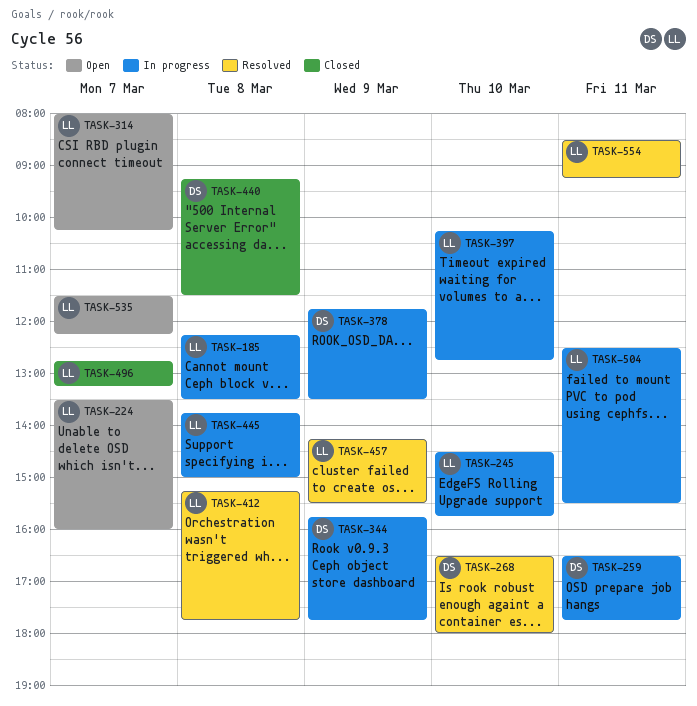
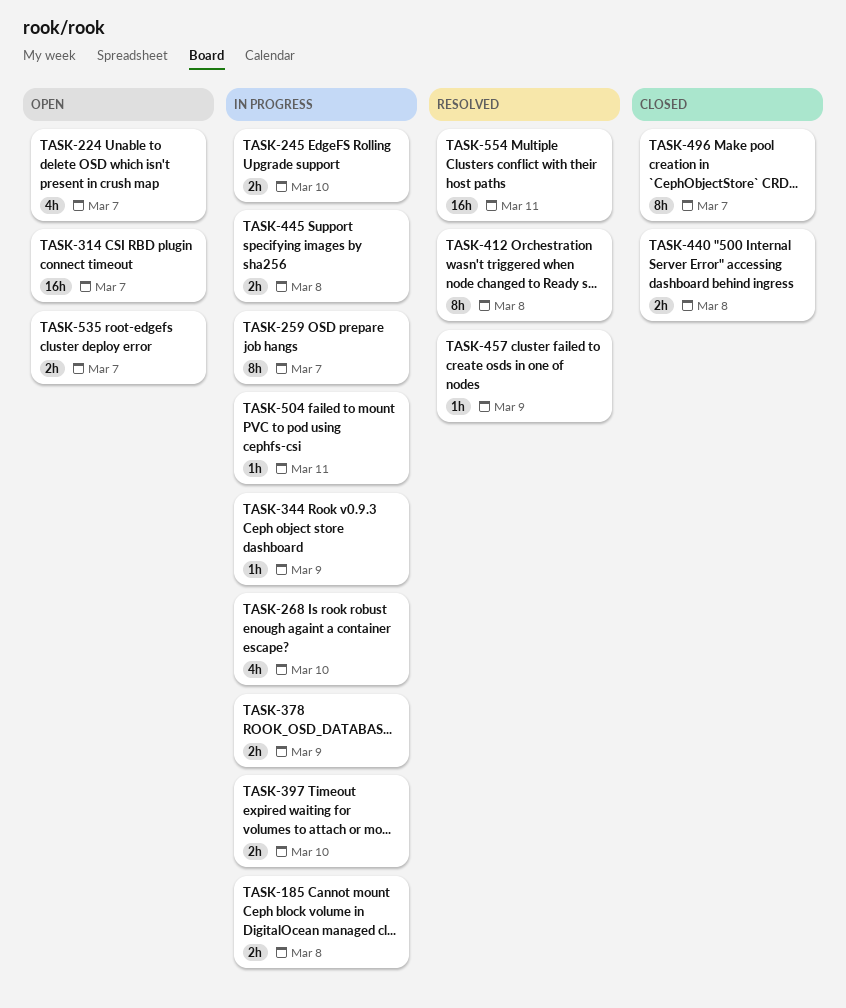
TASK-259, day: Mar 11 -> Mar 7
TASK-268, status: Resolved -> In progress

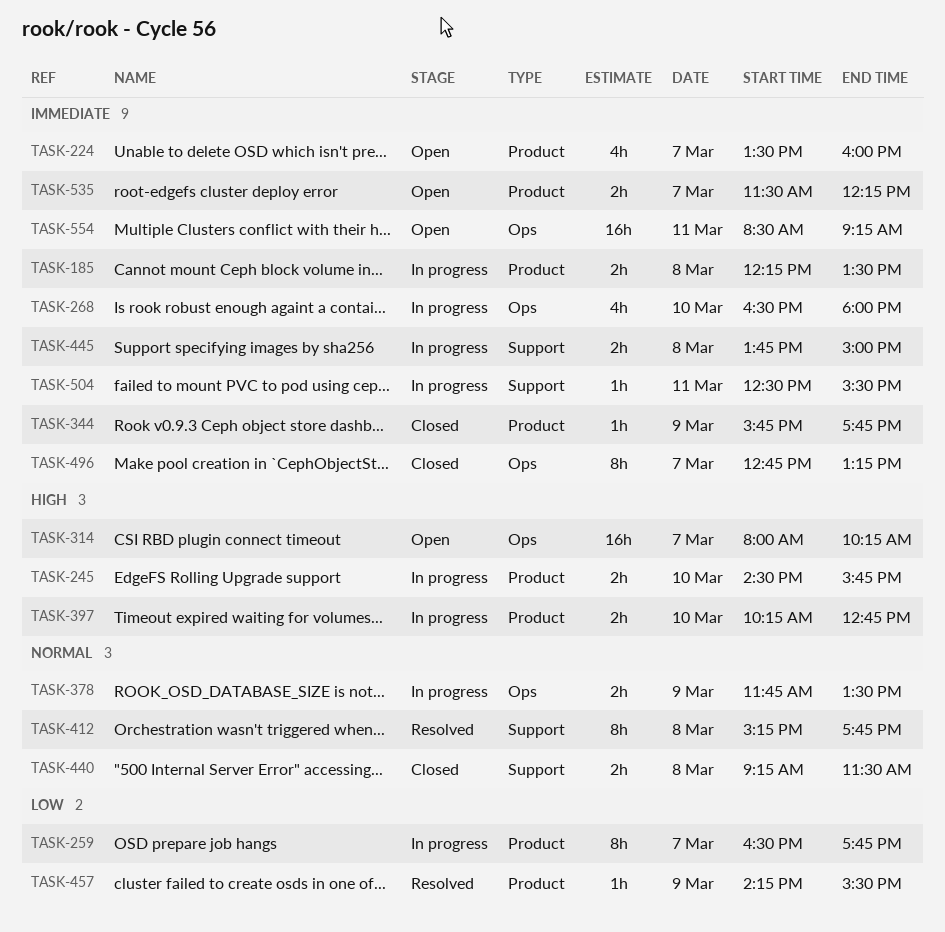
TASK-344, status: In progress -> Closed
TASK-554, status: Resolved -> Open

